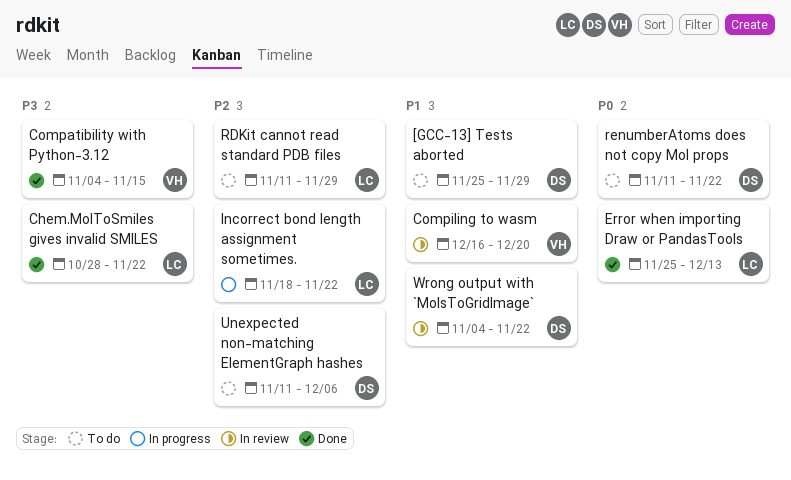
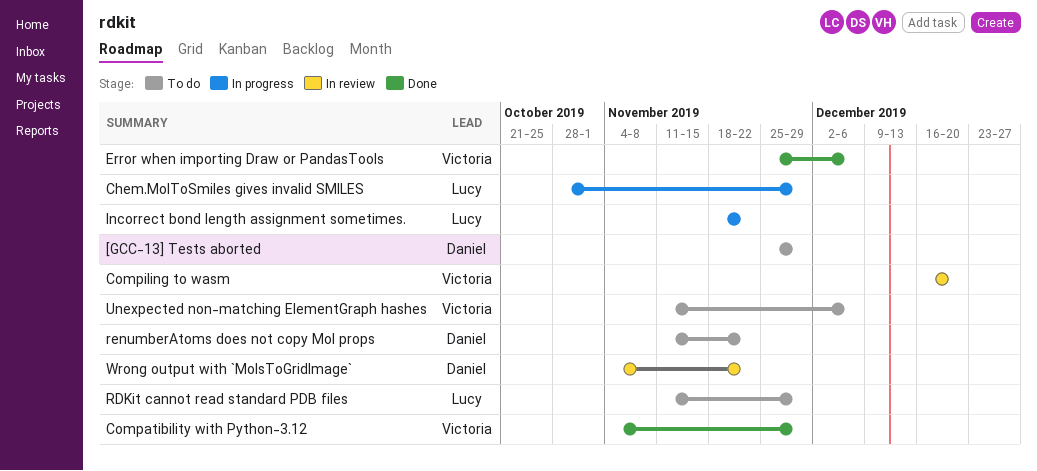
Chem.MolToSmiles gives invalid SMILES, status: Done -> In progress
Chem.MolToSmiles gives invalid SMILES, due: Nov 22 -> Nov 29
Compatibility with Python-3.12, due: Nov 15 -> Nov 29
Error when importing Draw or PandasTools, owner: Lucy -> Victoria
Error when importing Draw or PandasTools, due: Dec 13 -> Dec 6
Unexpected non-matching ElementGraph hashes, owner: Daniel -> Victoria

